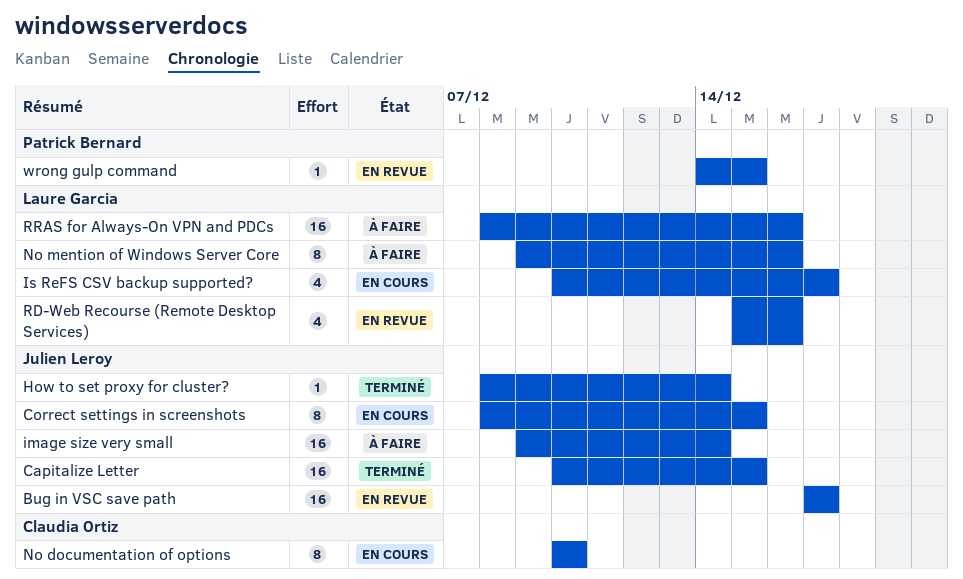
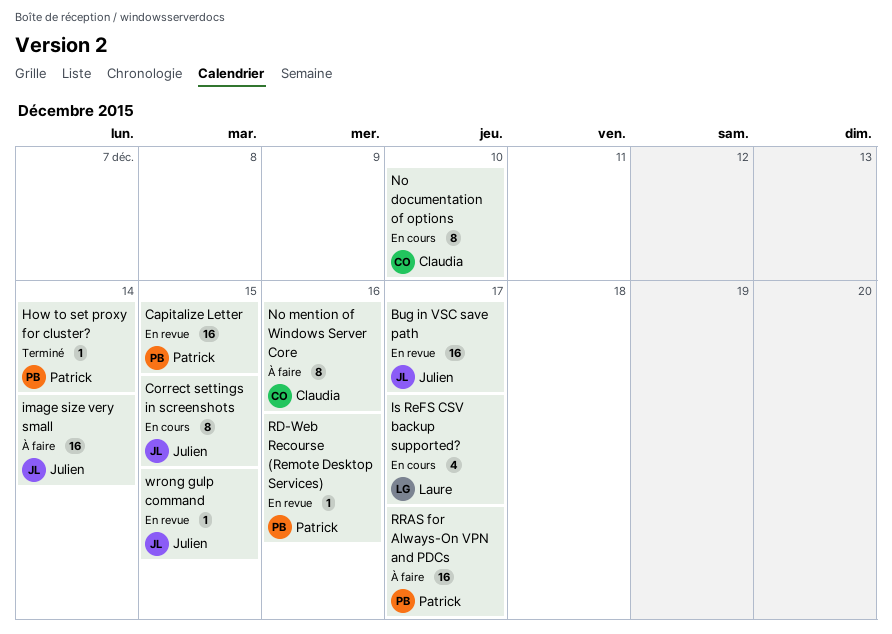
Capitalize Letter, status: Terminé -> En revue
Capitalize Letter, owner: Julien Leroy -> Patrick Bernard
How to set proxy for cluster?, owner: Julien Leroy -> Patrick Bernard
No mention of Windows Server Core, owner: Laure Garcia -> Claudia Ortiz
RD-Web Recourse (Remote Desktop Services), owner: Laure Garcia -> Patrick Bernard
RD-Web Recourse (Remote Desktop Services), estimate: 4 -> 1
RRAS for Always-On VPN and PDCs, owner: Laure Garcia -> Patrick Bernard
RRAS for Always-On VPN and PDCs, due: Dec 16 -> Dec 17
wrong gulp command, owner: Patrick Bernard -> Julien Leroy

